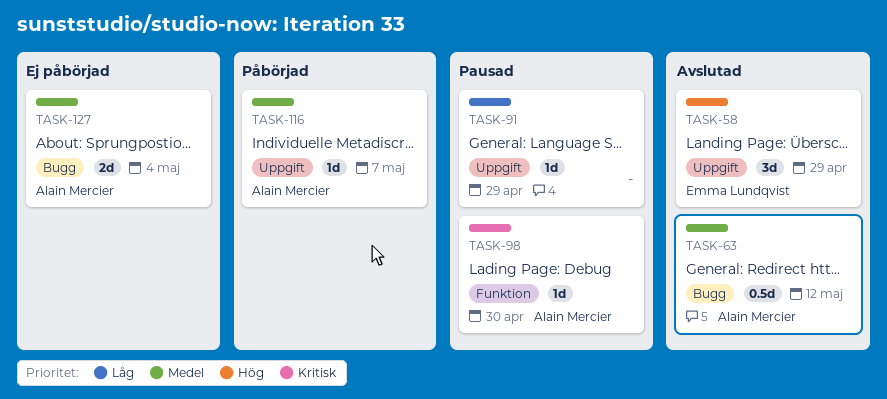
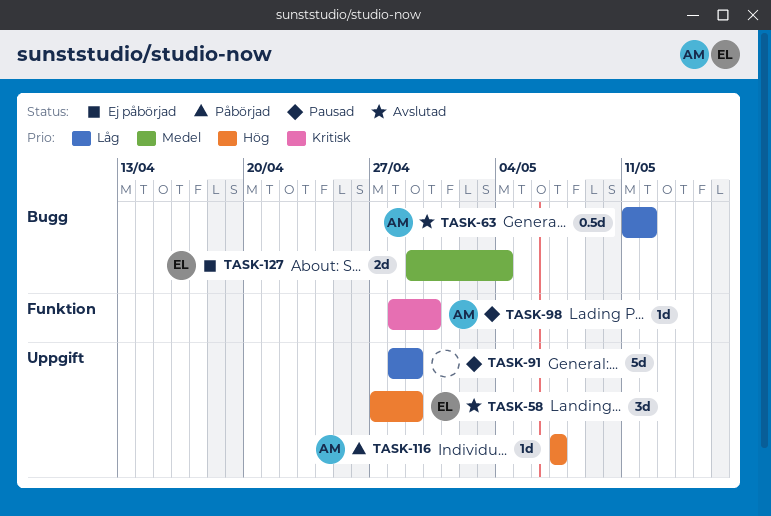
TASK-63, priority: Medel -> Låg
TASK-91, estimate: 1d -> 5d
TASK-116, priority: Medel -> Hög
TASK-127, owner: Alain Mercier -> Emma Lundqvist

